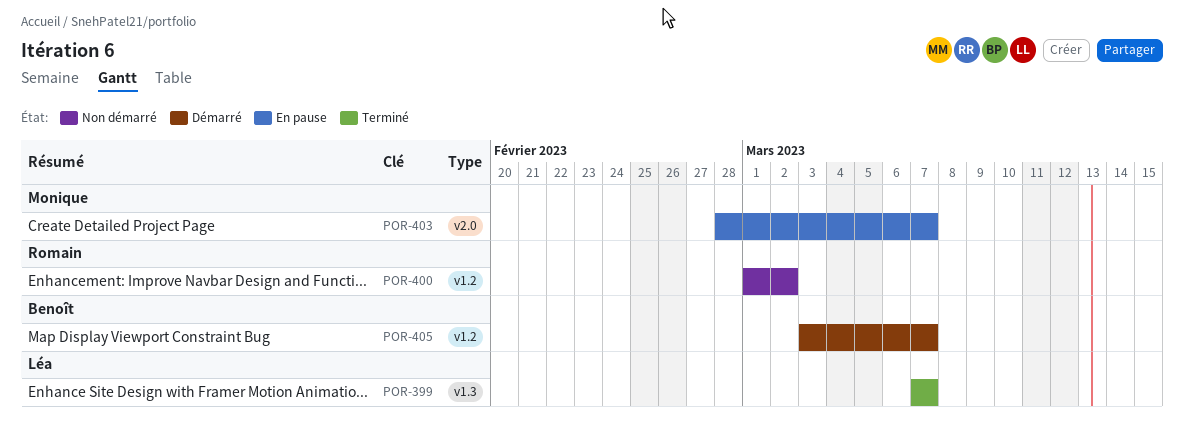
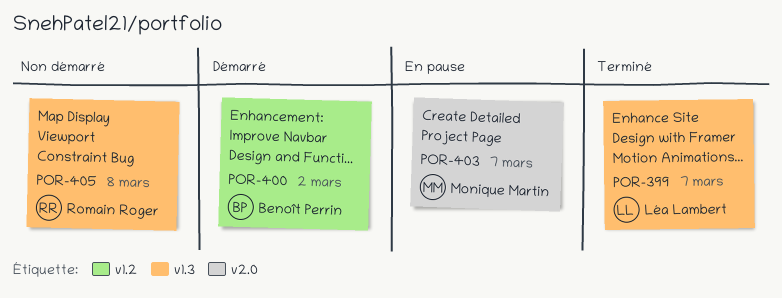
POR-400, status: Non démarré -> Démarré
POR-400, owner: Romain Roger -> Benoît Perrin
POR-405, status: Démarré -> Non démarré
POR-405, owner: Benoît Perrin -> Romain Roger
POR-405, label: v1.2 -> v1.3
POR-405, due: Mar 7 -> Mar 8

